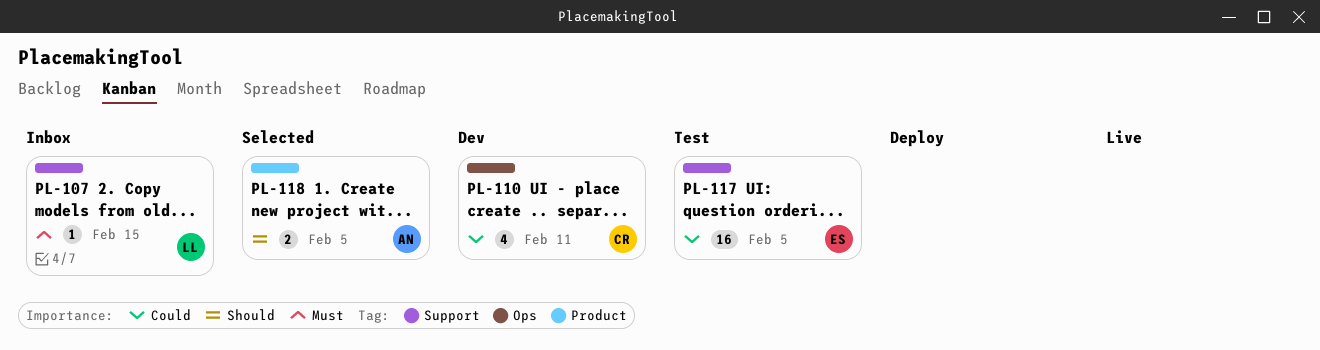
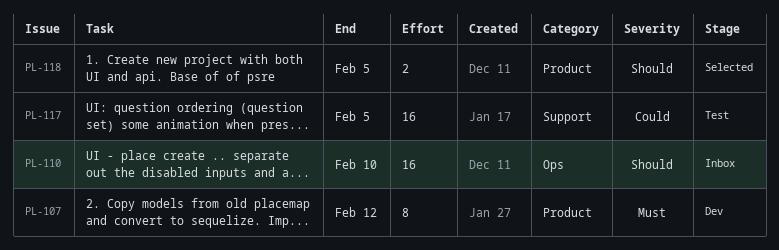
PL-107, status: Inbox -> Dev
PL-107, label: Support -> Product
PL-107, estimate: 1 -> 8
PL-107, due: Feb 15 -> Feb 12
PL-110, status: Dev -> Inbox
PL-110, priority: Could -> Should
PL-110, estimate: 4 -> 16
PL-110, due: Feb 11 -> Feb 10

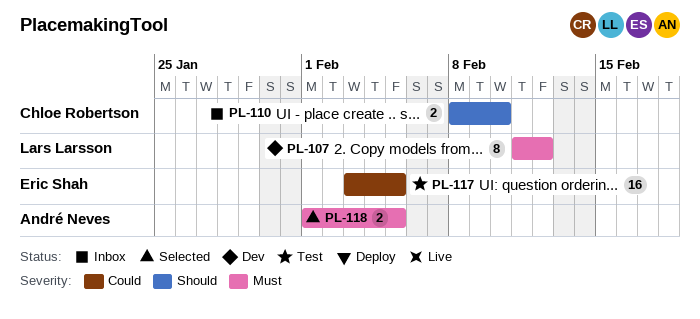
PL-110, estimate: 16 -> 2
PL-118, priority: Should -> Must

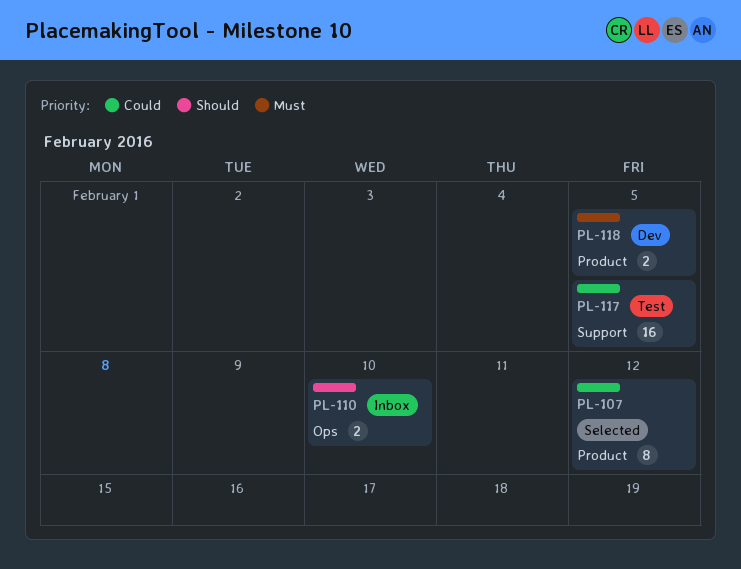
PL-107, status: Dev -> Selected
PL-107, priority: Must -> Could
PL-118, status: Selected -> Dev

